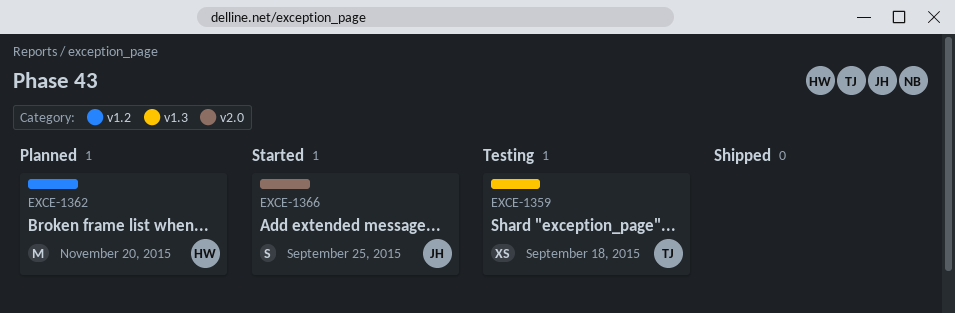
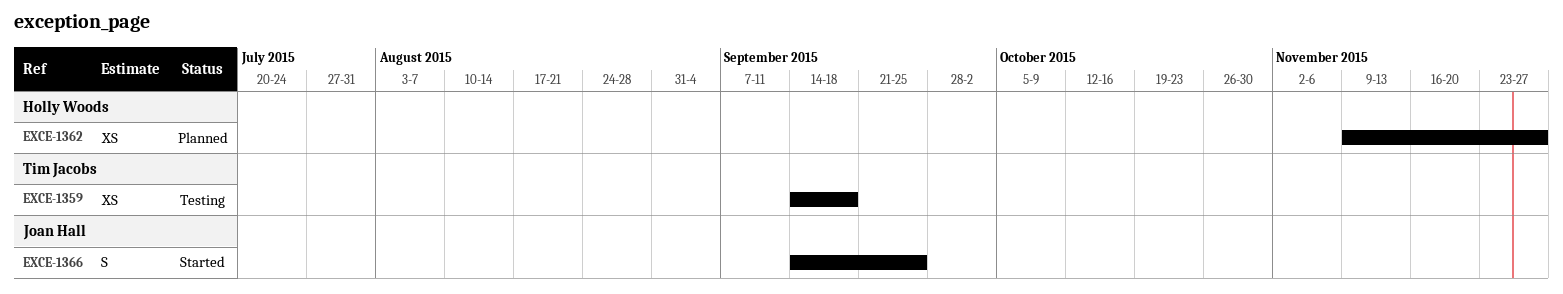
EXCE-1362, estimate: M -> XS
EXCE-1362, due: Nov 20 -> Nov 27

